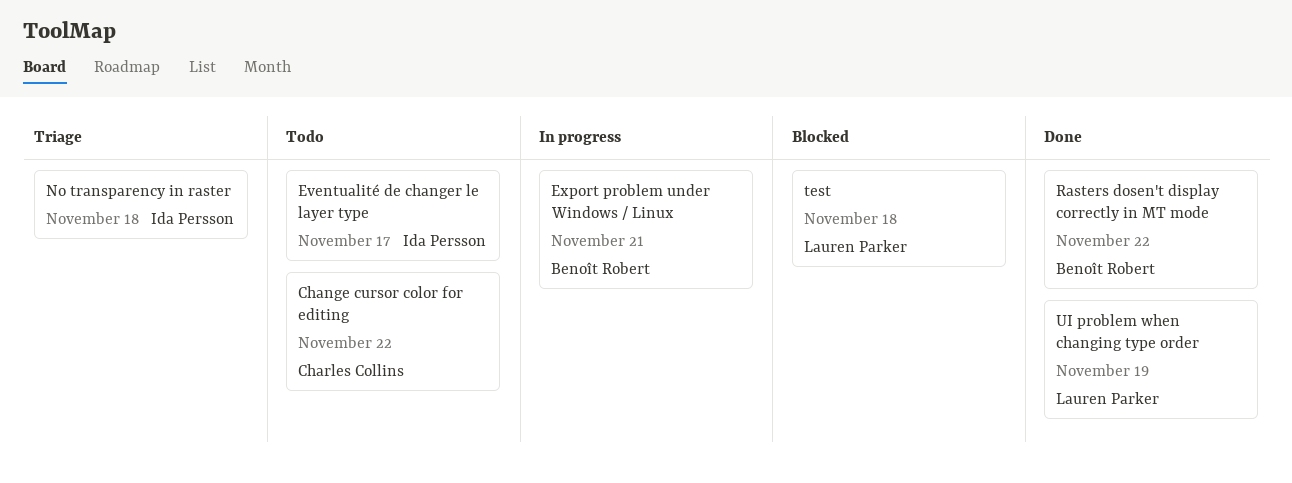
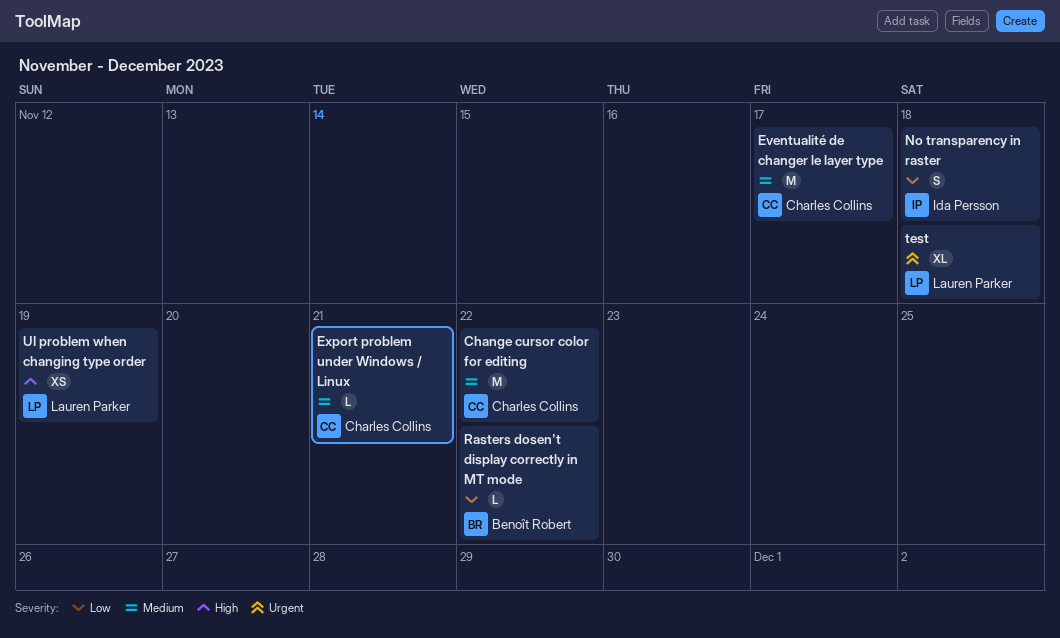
Eventualité de changer le layer type, owner: Ida Persson -> Charles Collins
Export problem under Windows / Linux, owner: Benoît Robert -> Charles Collins

